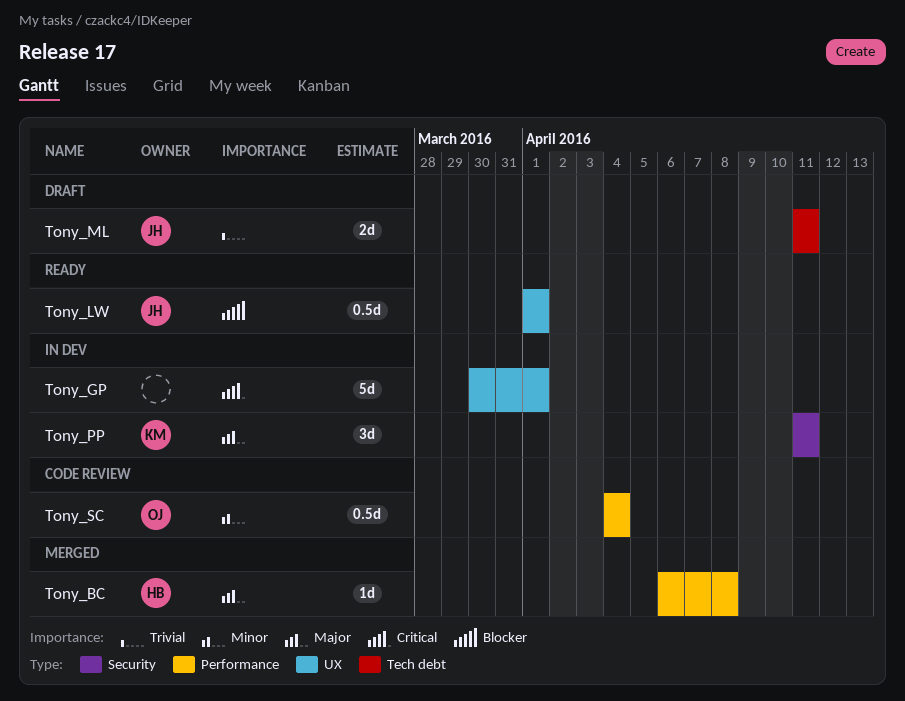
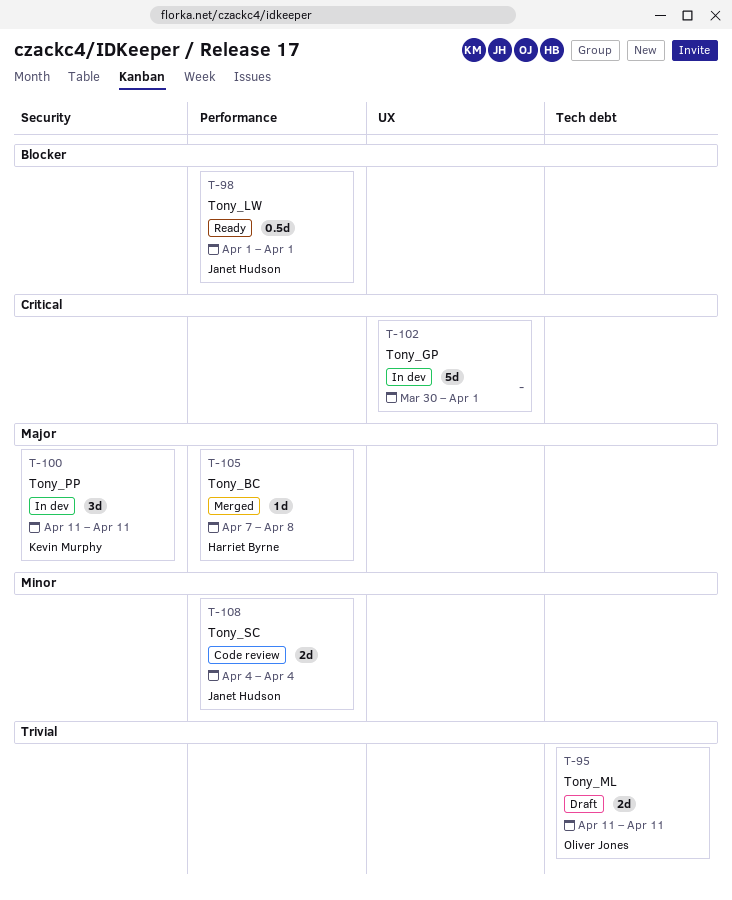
Tony_BC, start: Apr 6 -> Apr 7
Tony_LW, label: UX -> Performance
Tony_ML, owner: Janet Hudson -> Oliver Jones
Tony_SC, owner: Oliver Jones -> Janet Hudson
Tony_SC, estimate: 0.5d -> 2d

